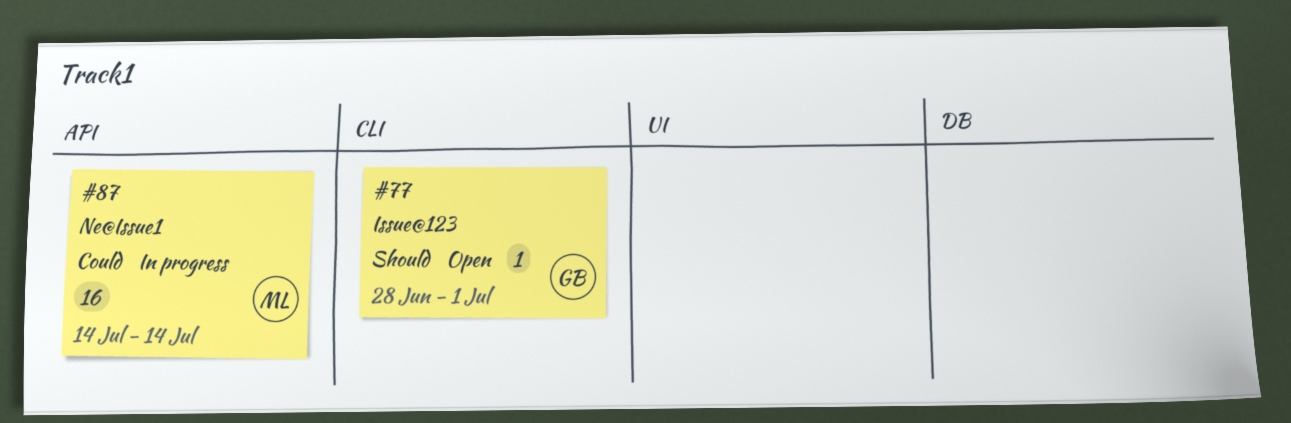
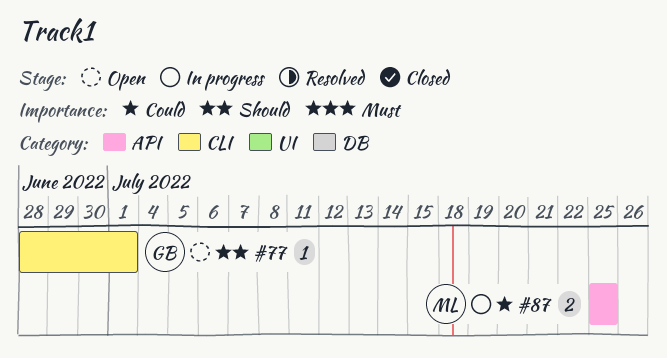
#87, estimate: 16 -> 2
#87, start: Jul 14 -> Jul 25
#87, due: Jul 14 -> Jul 25

